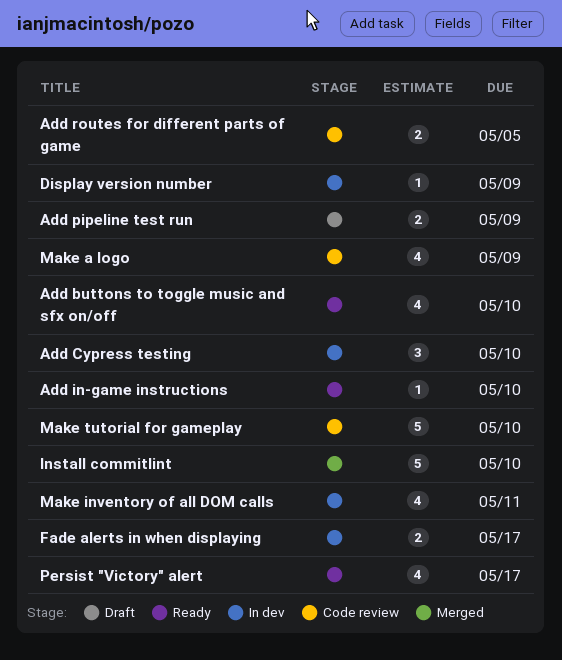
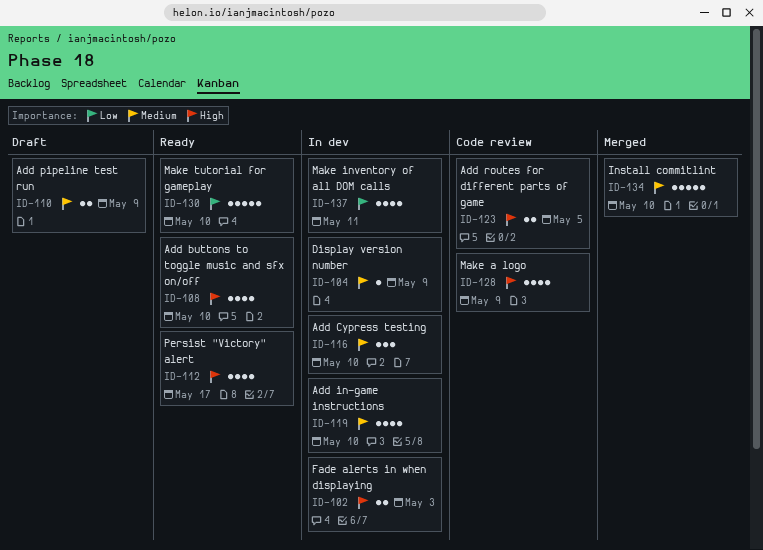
Add in-game instructions, status: Ready -> In dev
Add in-game instructions, estimate: 1 -> 4
Fade alerts in when displaying, due: May 17 -> May 3
Make tutorial for gameplay, status: Code review -> Ready

